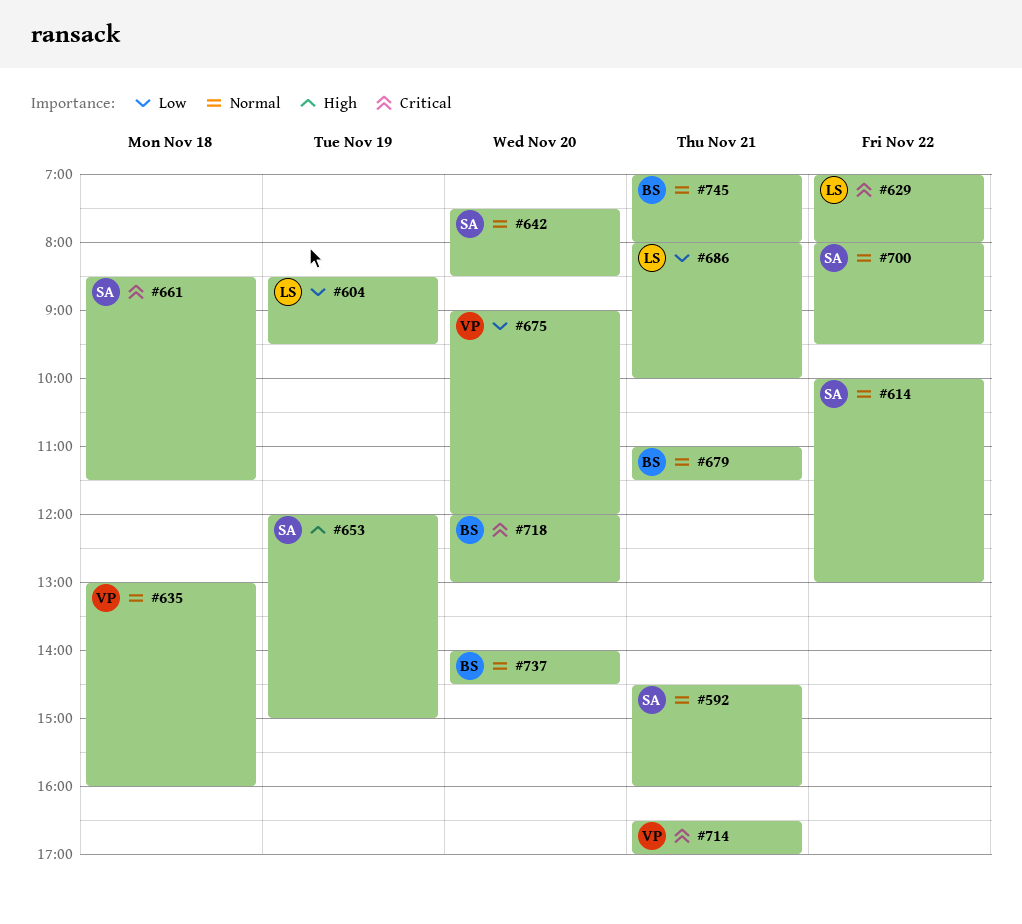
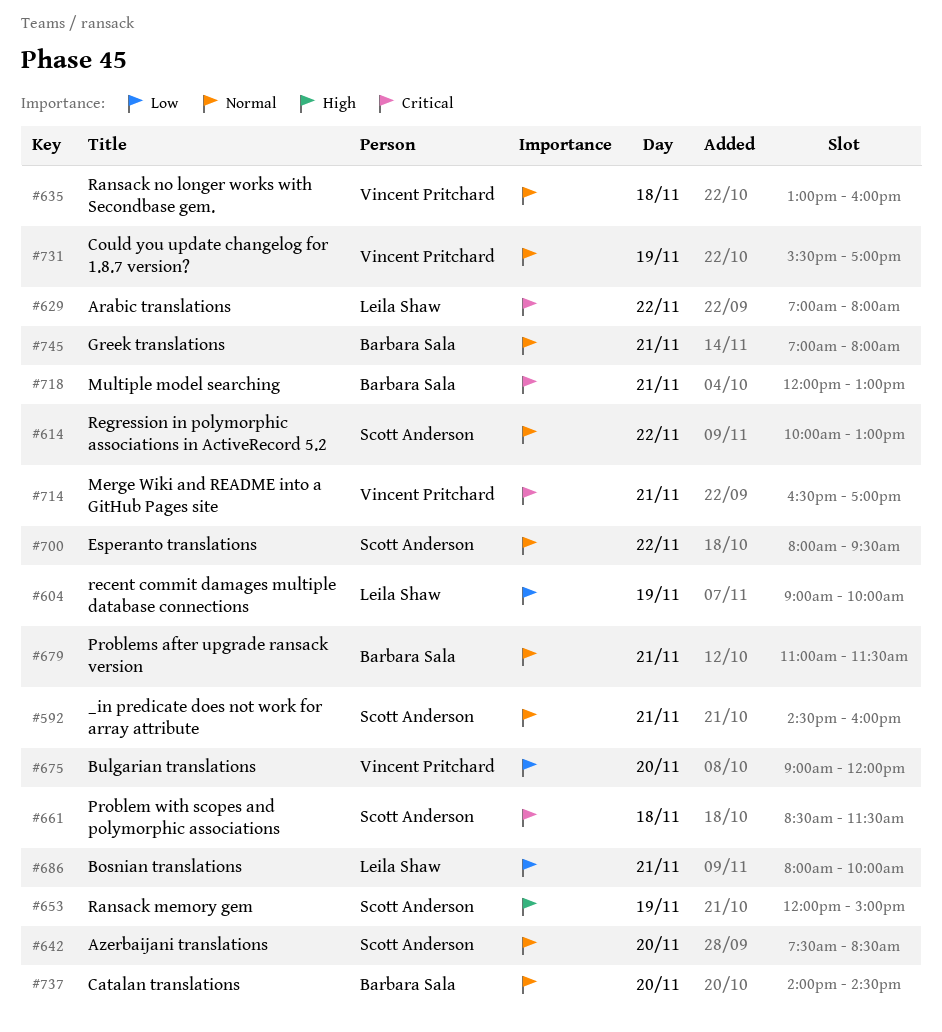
#604, begins: 08:30 -> 09:00
#604, ends: 09:30 -> 10:00
#718, day: Nov 20 -> Nov 21
#731: none -> present

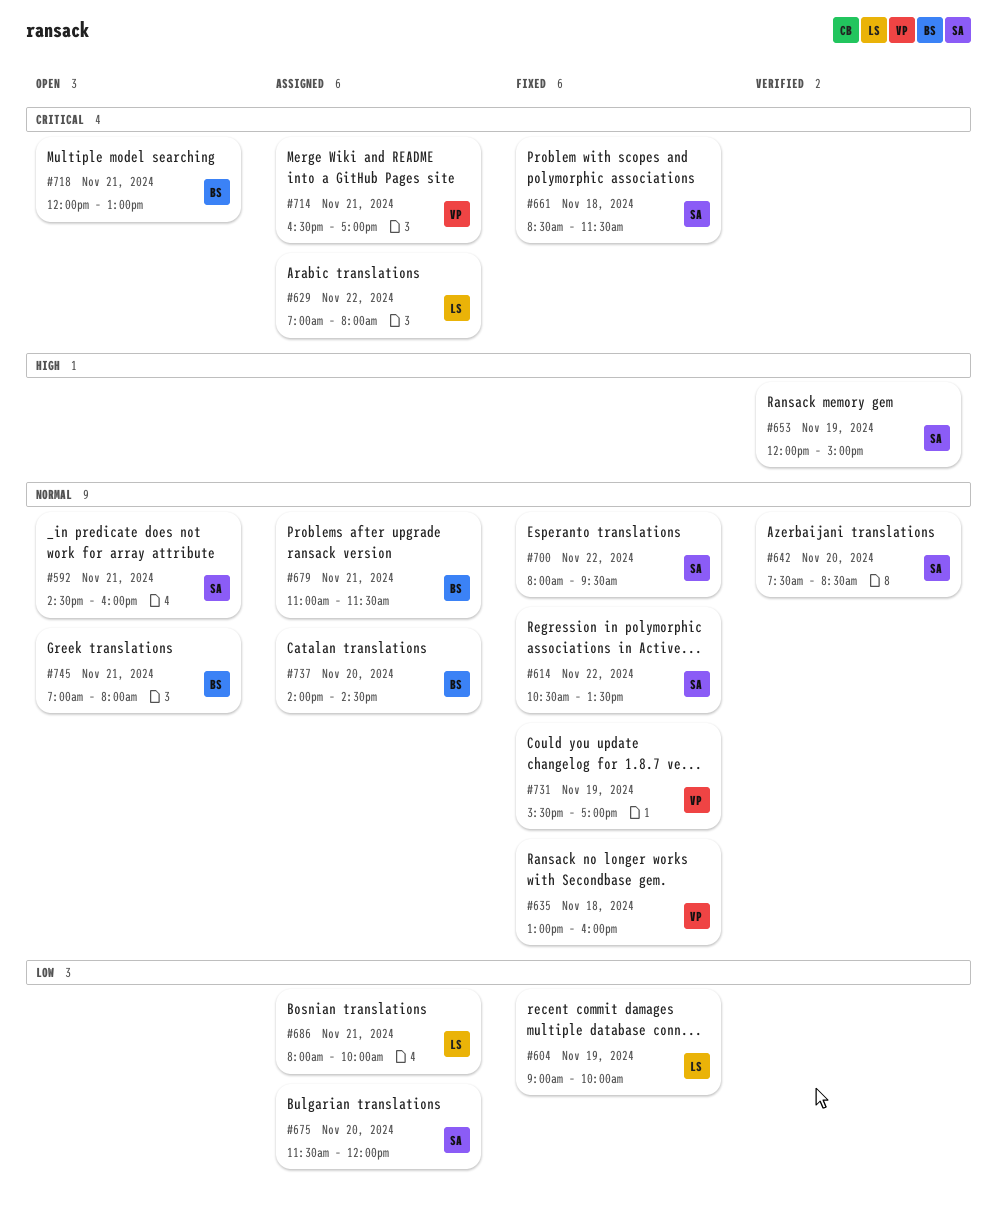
#614, begins: 10:00 -> 10:30
#614, ends: 13:00 -> 13:30
#675, owner: Vincent Pritchard -> Scott Anderson
#675, begins: 09:00 -> 11:30

